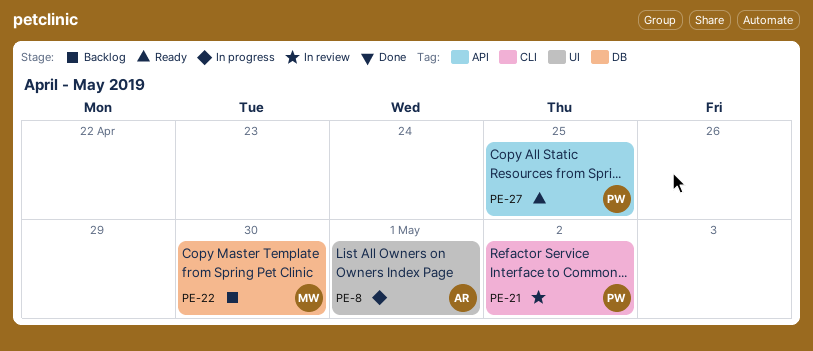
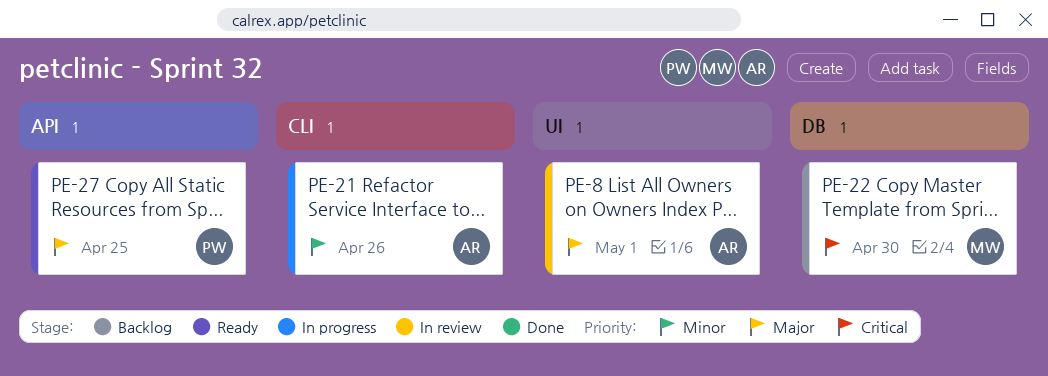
PE-8, status: In progress -> In review
PE-21, status: In review -> In progress
PE-21, owner: PW -> AR
PE-21, due: May 2 -> Apr 26

